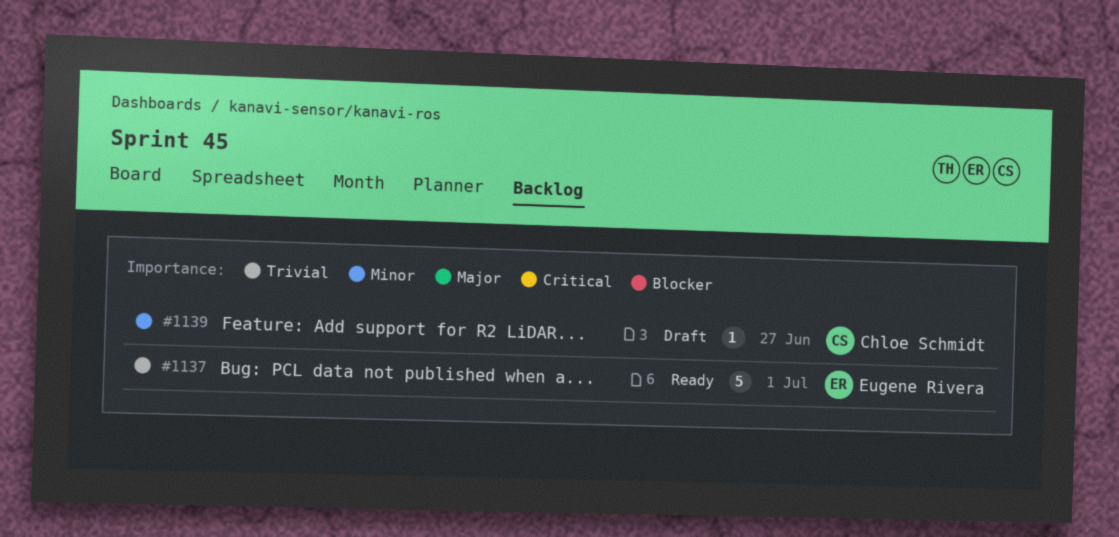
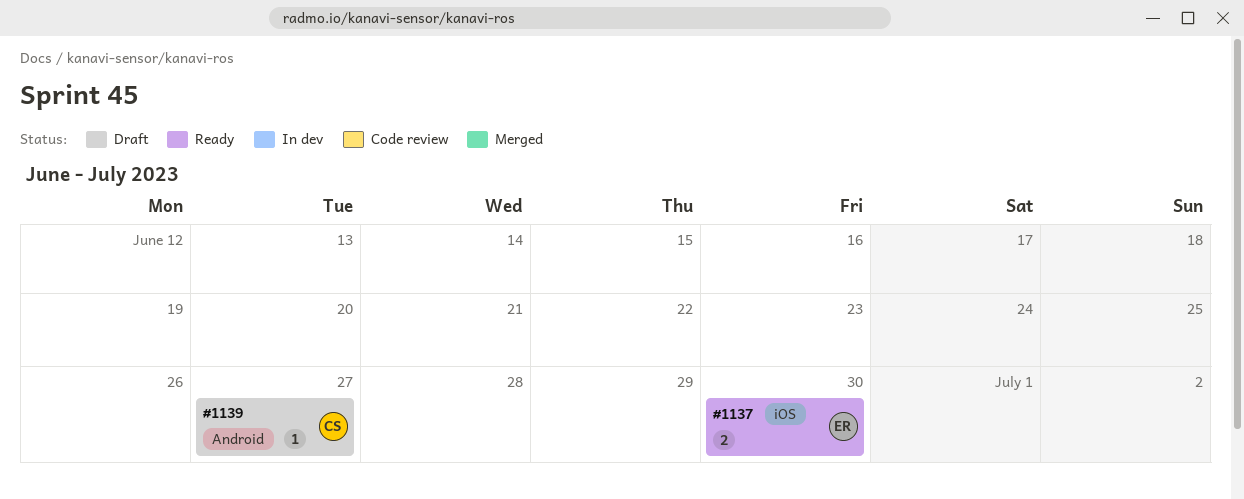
#1137, estimate: 5 -> 2
#1137, due: Jul 1 -> Jun 30

